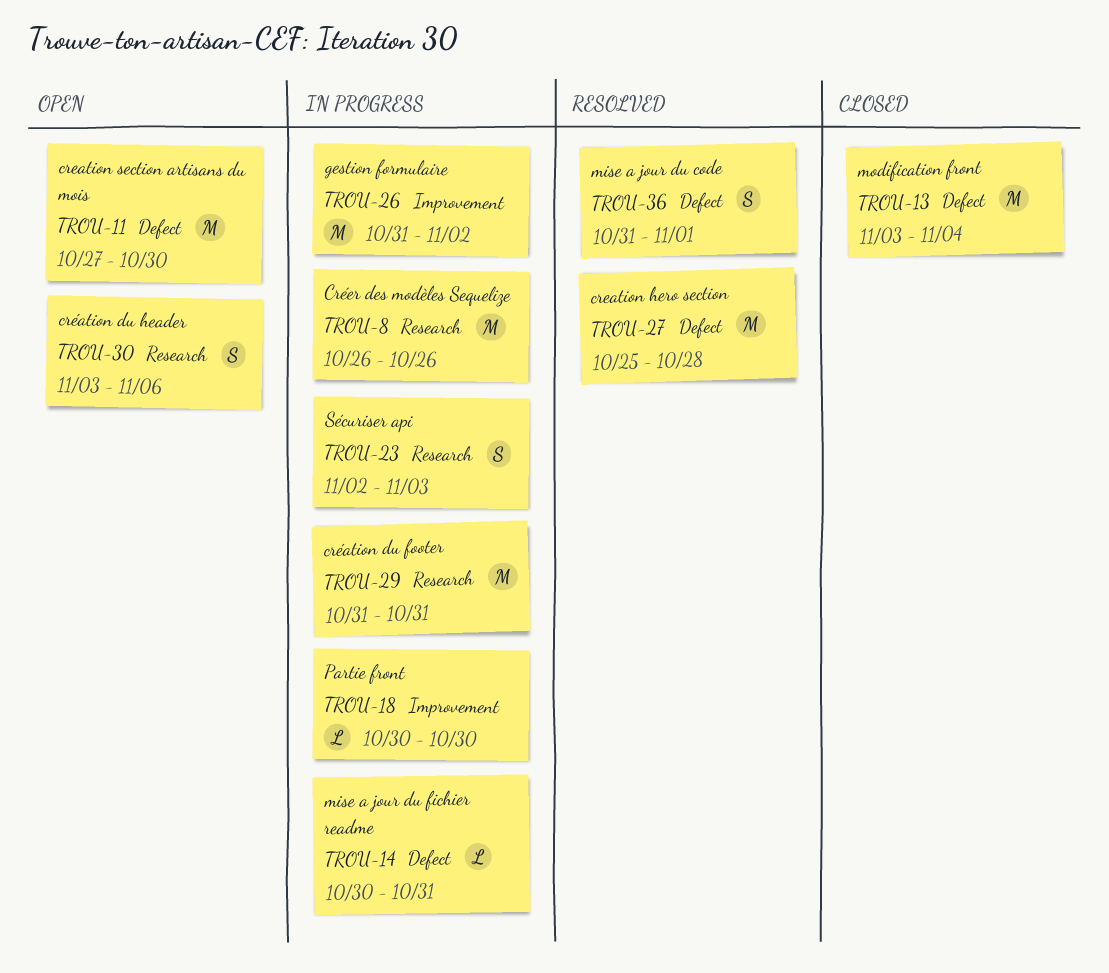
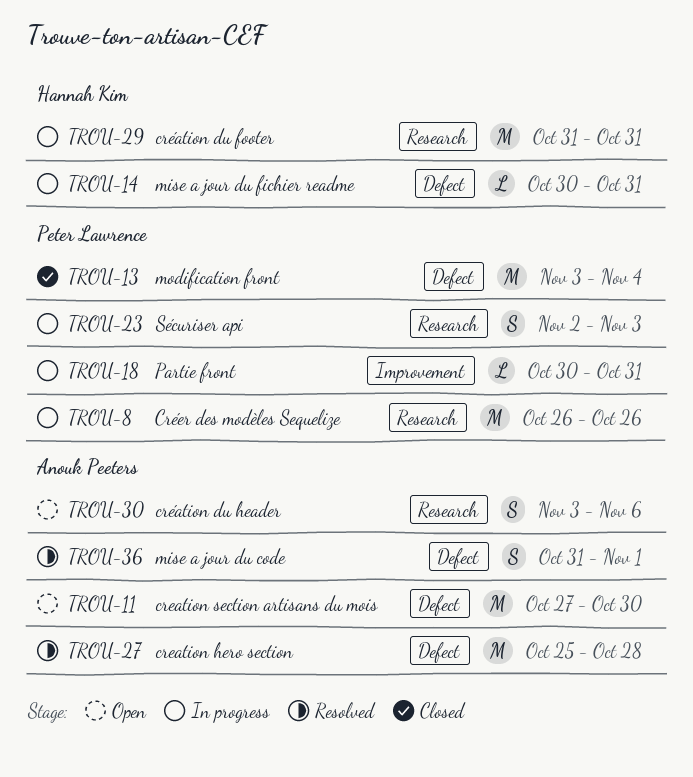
TROU-18, due: Oct 30 -> Oct 31
TROU-26: present -> none

